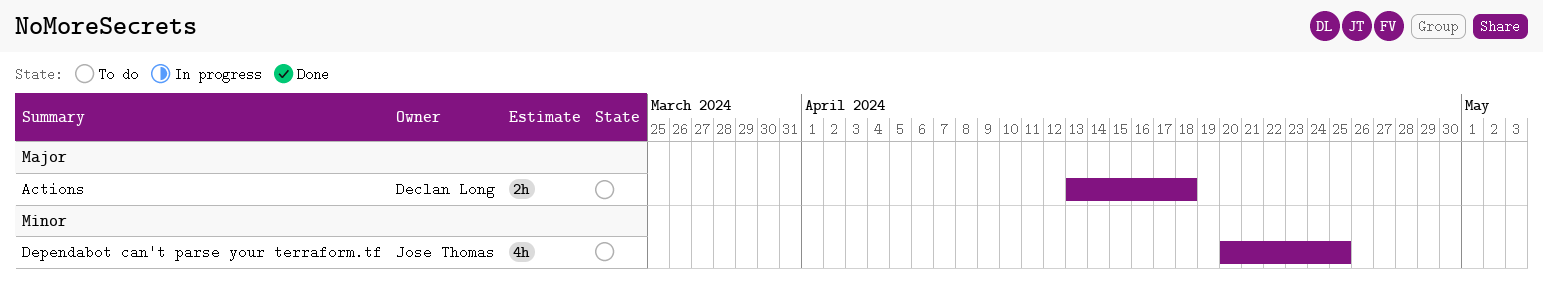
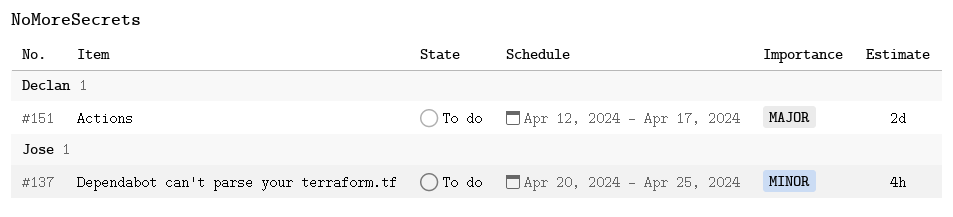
Actions, estimate: 2h -> 2d
Actions, start: Apr 13 -> Apr 12
Actions, due: Apr 18 -> Apr 17

